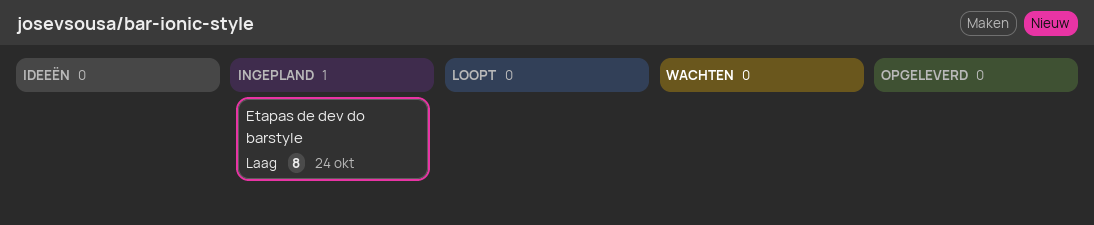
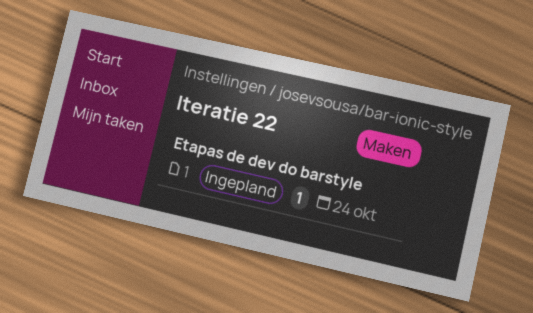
Etapas de dev do barstyle, estimate: 8 -> 1

